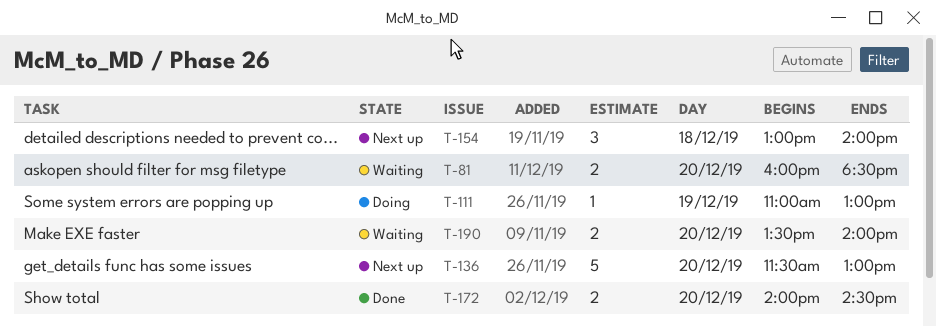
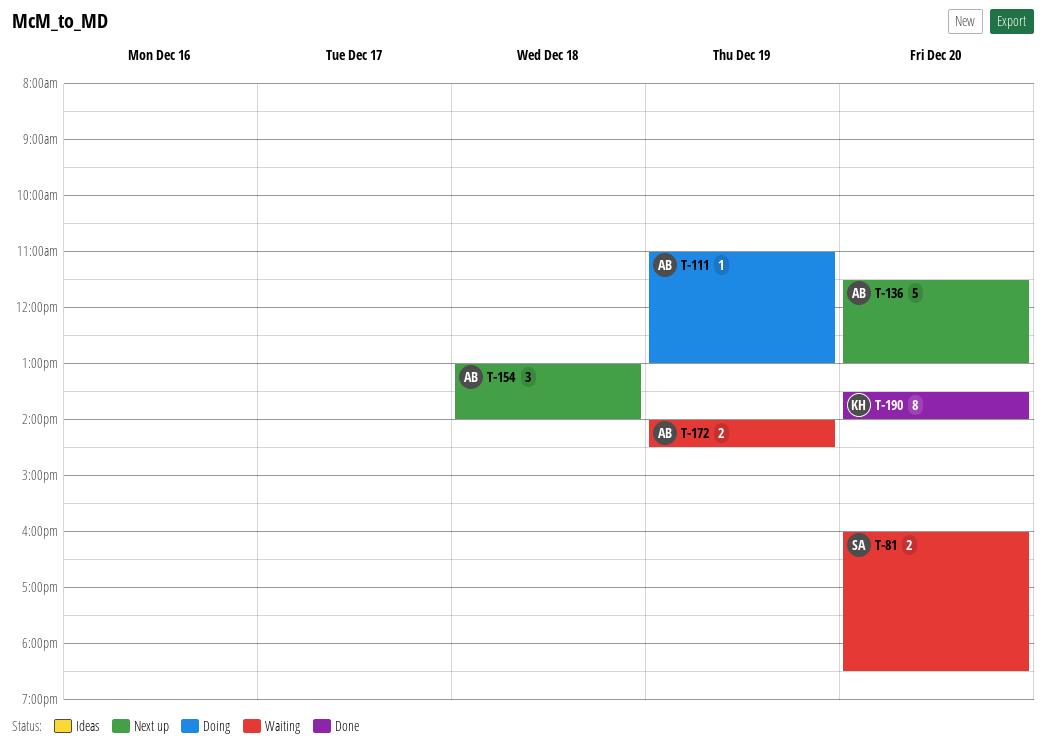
T-172, status: Done -> Waiting
T-172, day: Dec 20 -> Dec 19
T-190, status: Waiting -> Done
T-190, estimate: 2 -> 8

